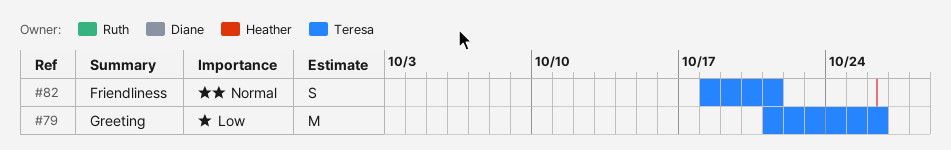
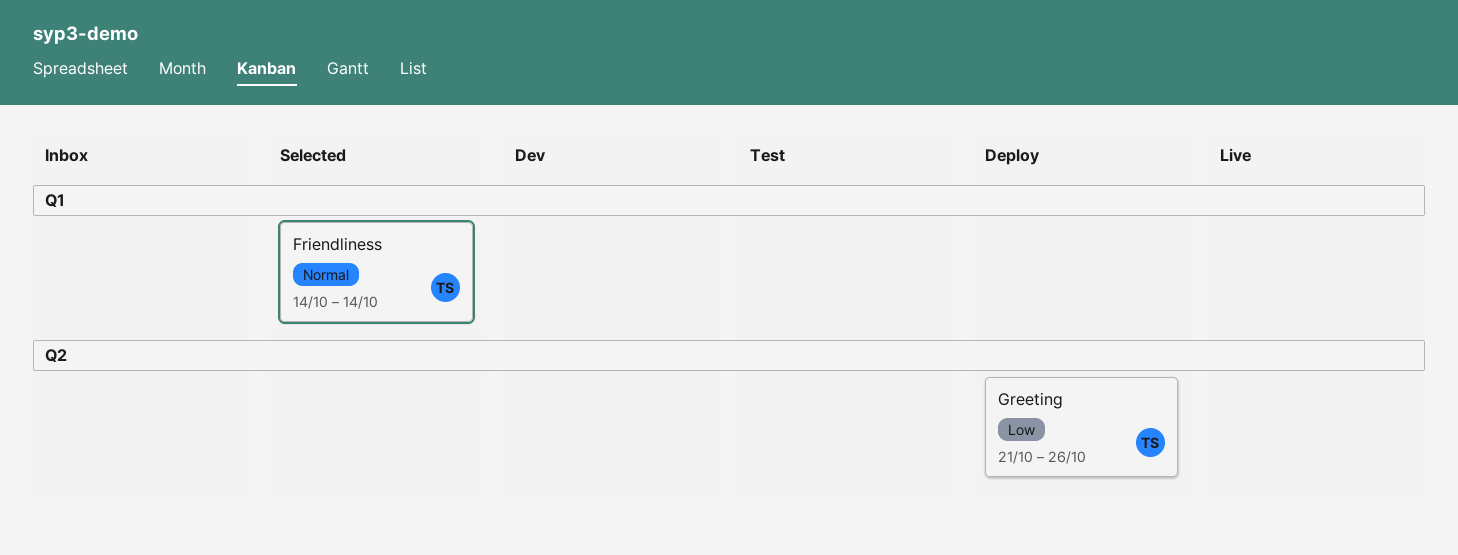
Friendliness, start: Oct 18 -> Oct 14
Friendliness, due: Oct 21 -> Oct 14

